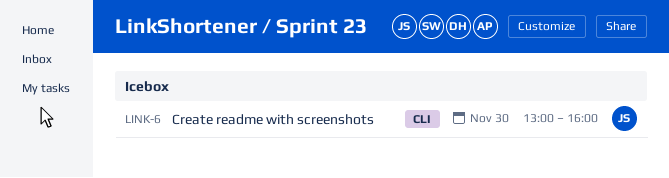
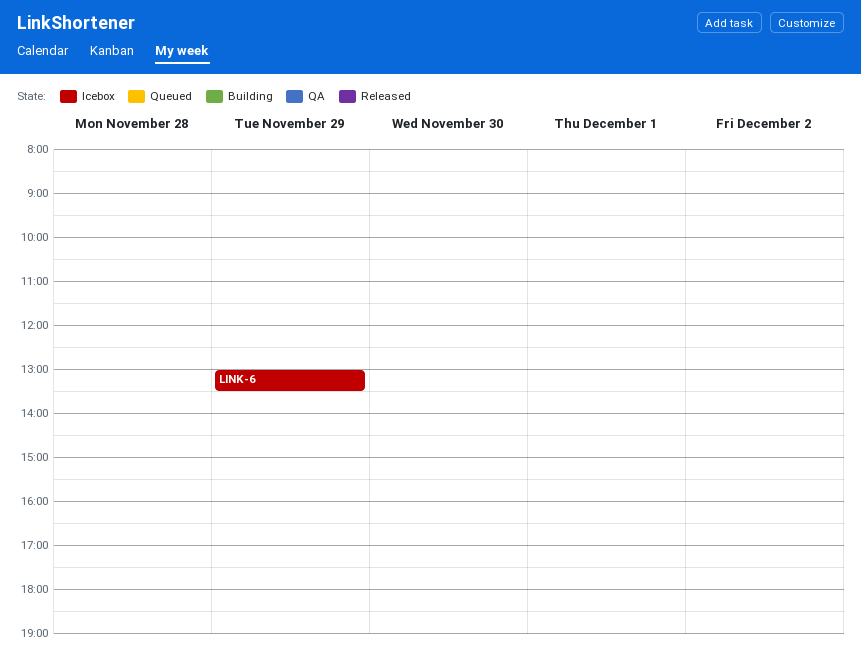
LINK-6, day: Nov 30 -> Nov 29
LINK-6, ends: 16:00 -> 13:30

